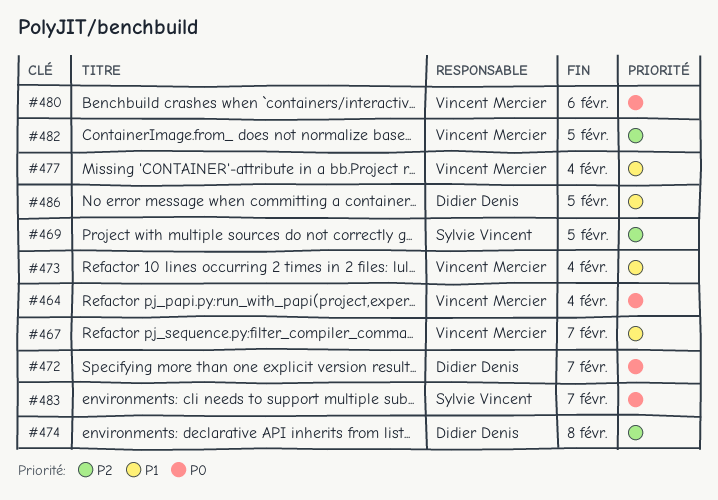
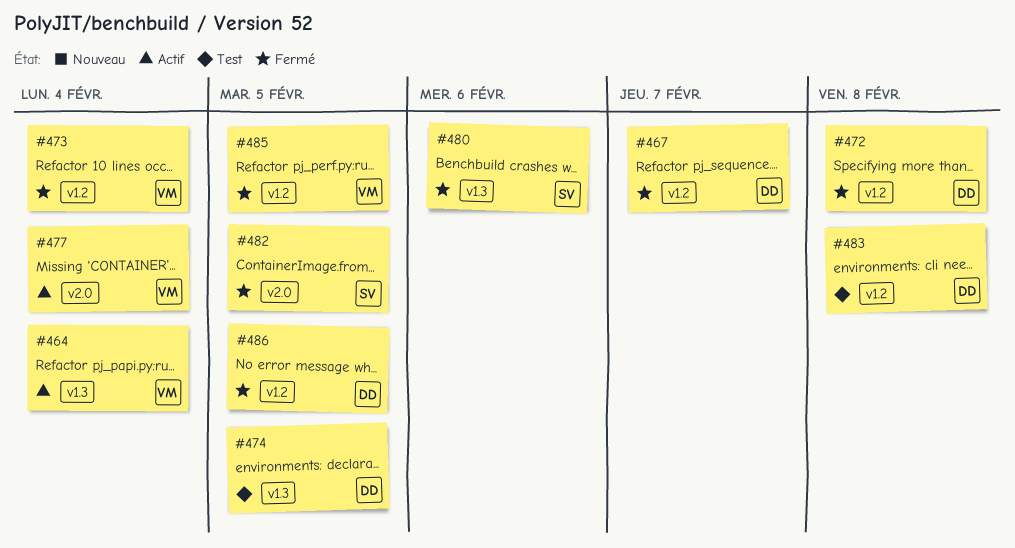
#467, owner: Vincent Mercier -> Didier Denis
#469: present -> none
#472, due: Feb 7 -> Feb 8
#474, due: Feb 8 -> Feb 5
#480, owner: Vincent Mercier -> Sylvie Vincent
#482, owner: Vincent Mercier -> Sylvie Vincent
#483, owner: Sylvie Vincent -> Didier Denis
#483, due: Feb 7 -> Feb 8
#485: none -> present

